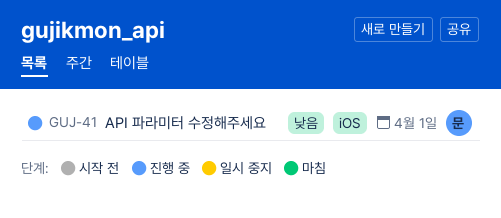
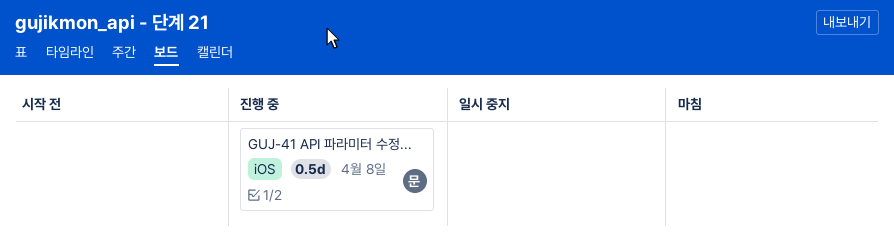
GUJ-41, due: Apr 1 -> Apr 8

